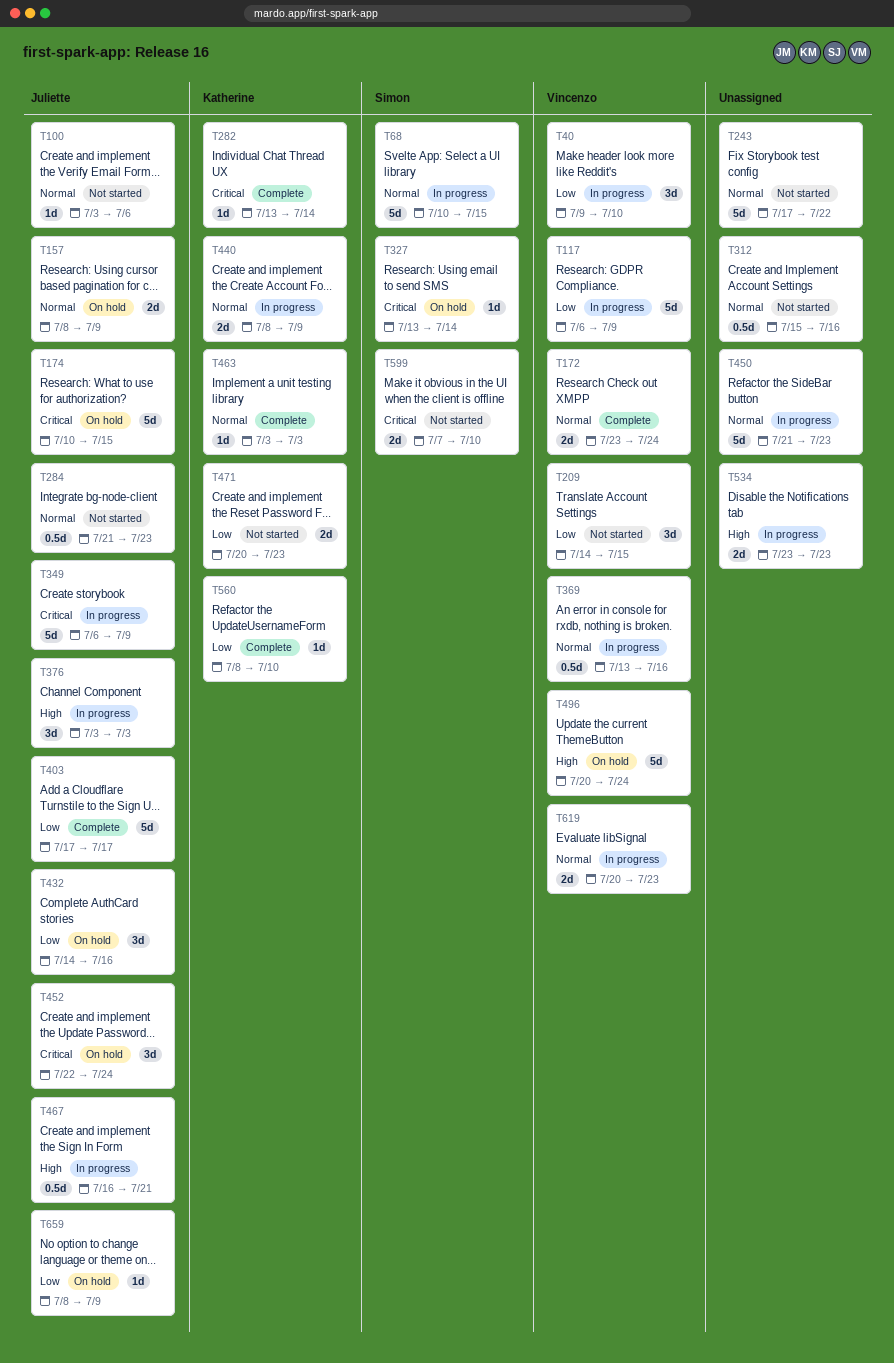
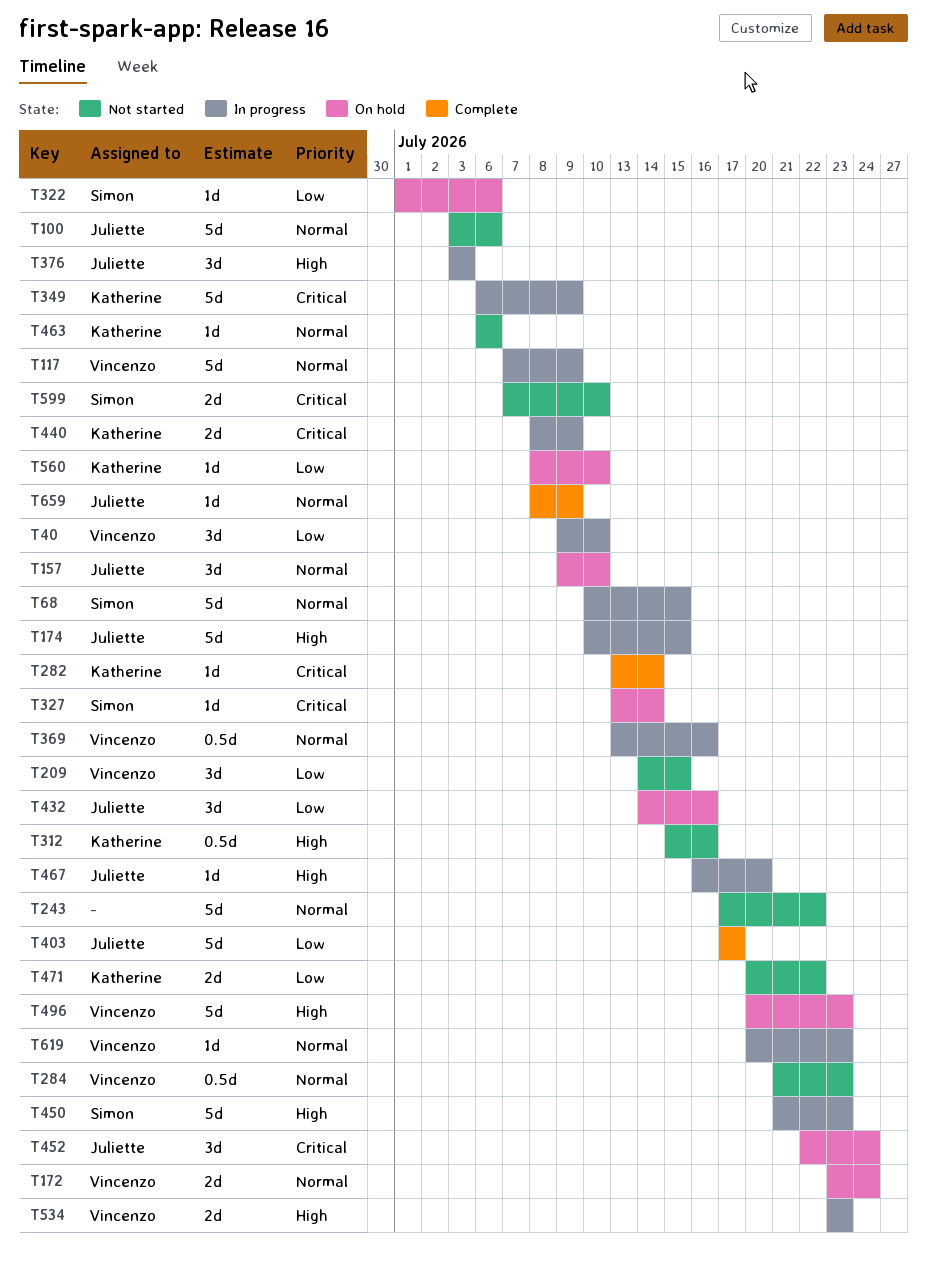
T100, estimate: 1d -> 5d
T117, priority: Low -> Normal
T117, start: Jul 6 -> Jul 7
T157, estimate: 2d -> 3d
T157, start: Jul 8 -> Jul 9
T157, due: Jul 9 -> Jul 10
T172, status: Complete -> On hold
T174, status: On hold -> In progress
T174, priority: Critical -> High
T284, owner: Juliette -> Vincenzo
T312, owner: none -> Katherine
T312, priority: Normal -> High
T322: none -> present
T349, owner: Juliette -> Katherine
T440, priority: Normal -> Critical
T450, owner: none -> Simon
T450, priority: Normal -> High
T463, status: Complete -> Not started
T463, start: Jul 3 -> Jul 6
T463, due: Jul 3 -> Jul 6
T467, estimate: 0.5d -> 1d
T467, due: Jul 21 -> Jul 20
T471, due: Jul 23 -> Jul 22
T496, due: Jul 24 -> Jul 23
T534, owner: none -> Vincenzo
T560, status: Complete -> On hold
T619, estimate: 2d -> 1d
T659, status: On hold -> Complete
T659, priority: Low -> Normal

